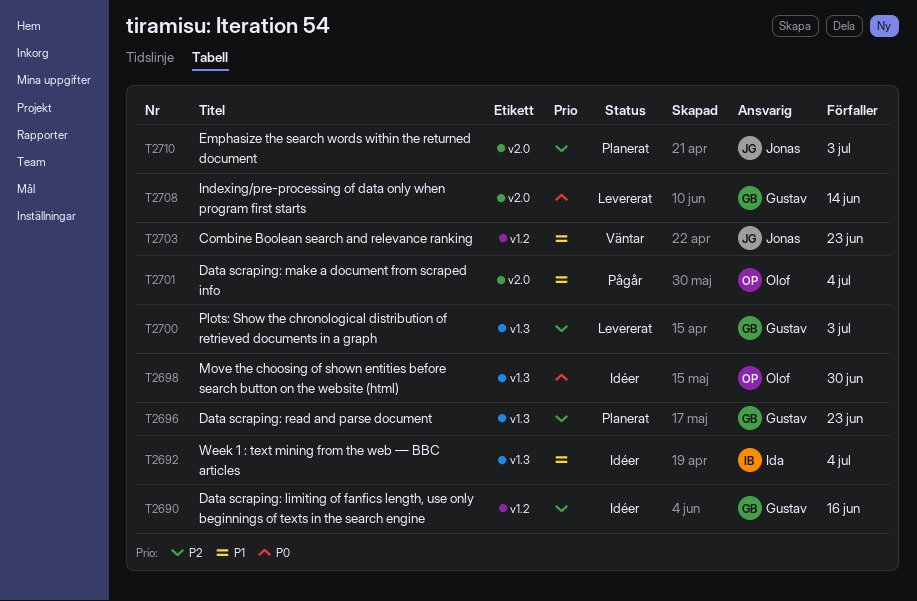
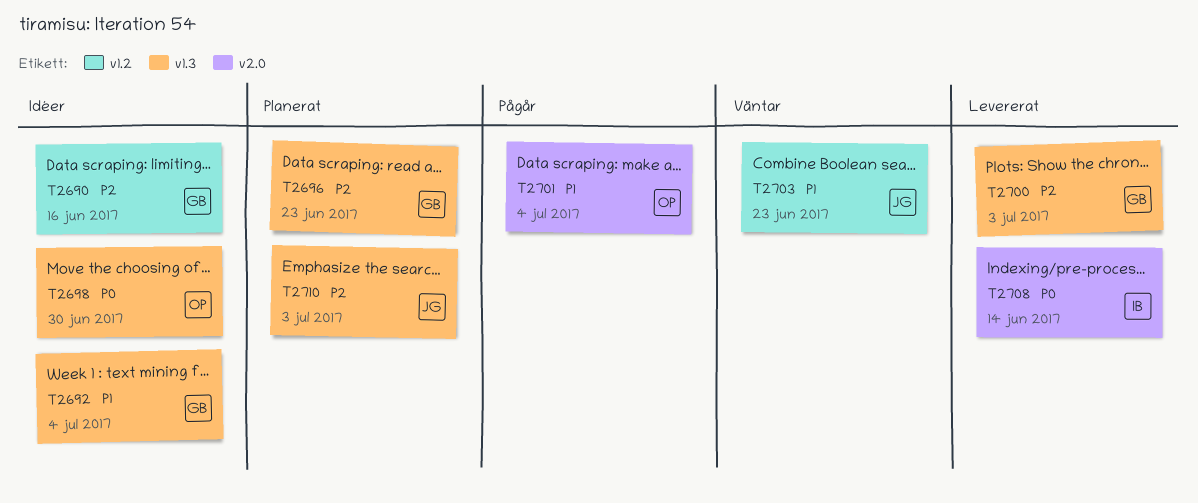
T2692, owner: Ida -> Gustav
T2708, owner: Gustav -> Ida
T2710, label: v2.0 -> v1.3

